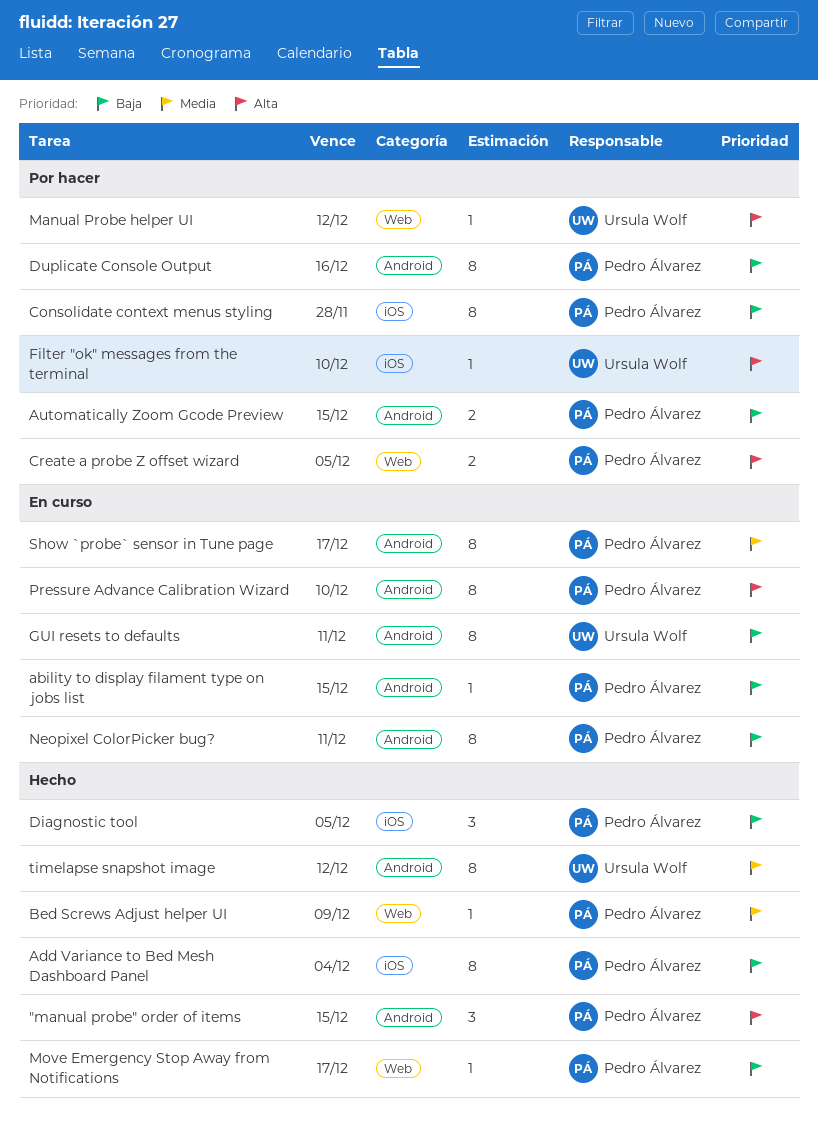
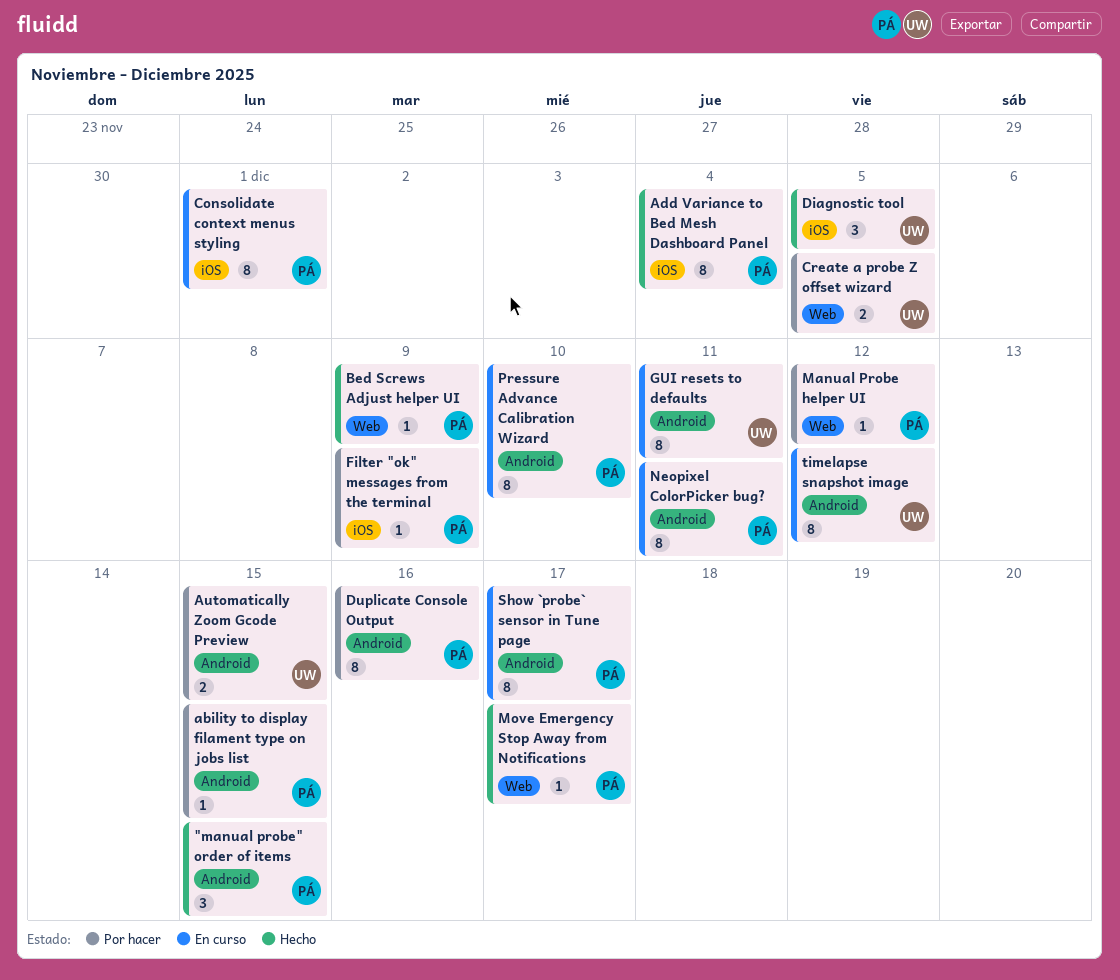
ability to display filament type on jobs list, status: En curso -> Por hacer
Automatically Zoom Gcode Preview, owner: Pedro Álvarez -> Ursula Wolf
Consolidate context menus styling, status: Por hacer -> En curso
Consolidate context menus styling, due: Nov 28 -> Dec 1
Create a probe Z offset wizard, owner: Pedro Álvarez -> Ursula Wolf
Diagnostic tool, owner: Pedro Álvarez -> Ursula Wolf
Filter "ok" messages from the terminal, owner: Ursula Wolf -> Pedro Álvarez
Filter "ok" messages from the terminal, due: Dec 10 -> Dec 9
Manual Probe helper UI, owner: Ursula Wolf -> Pedro Álvarez
timelapse snapshot image, status: Hecho -> En curso

